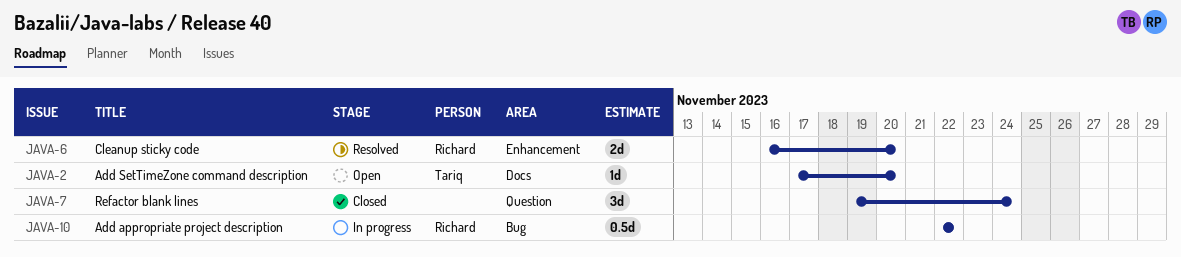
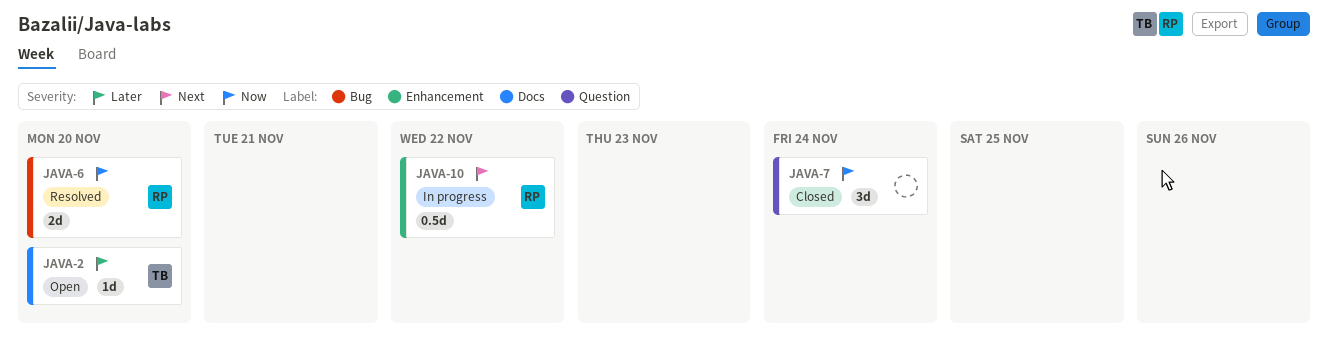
JAVA-6, label: Enhancement -> Bug
JAVA-10, label: Bug -> Enhancement

